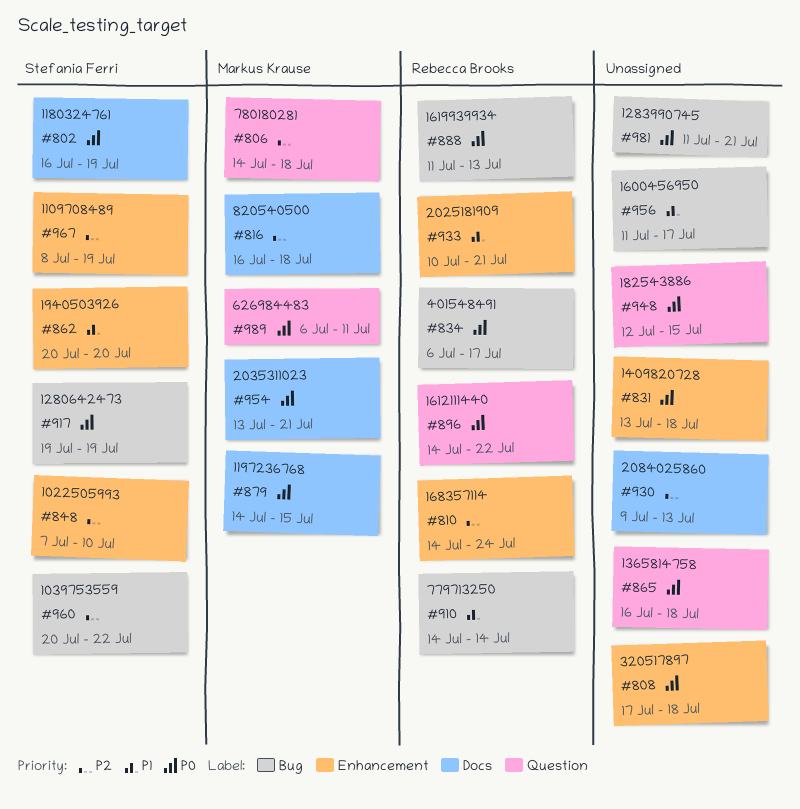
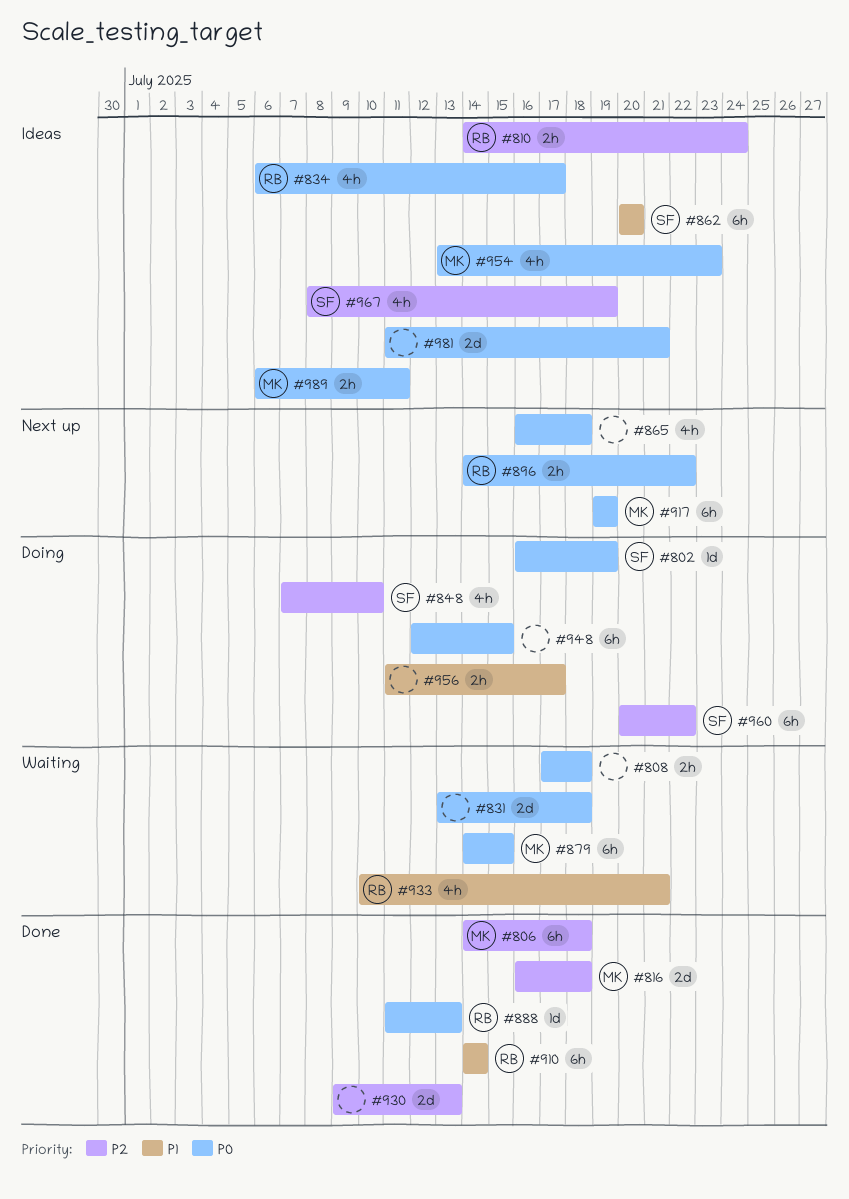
#917, owner: Stefania Ferri -> Markus Krause
#954, due: Jul 21 -> Jul 23

